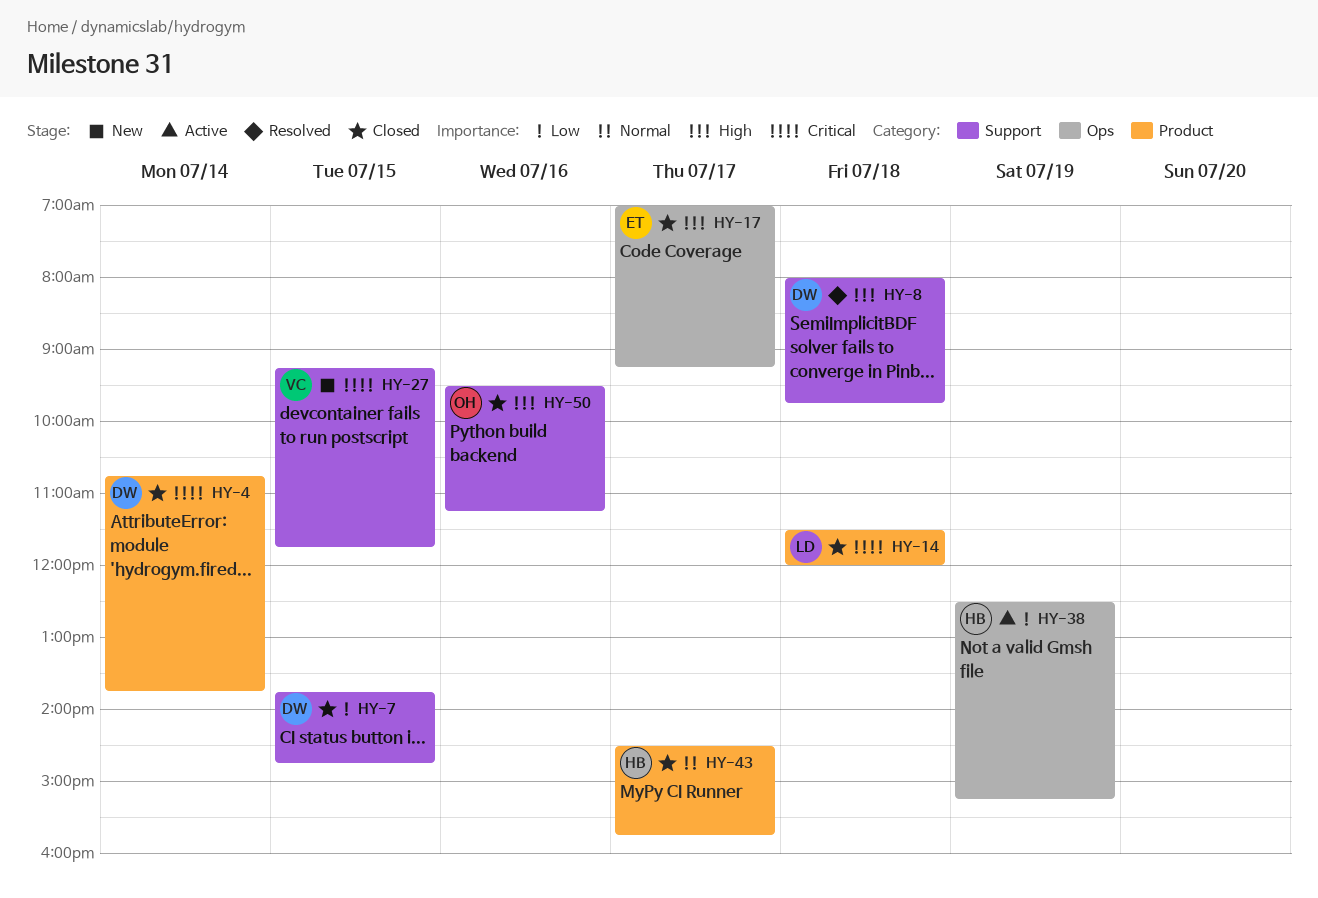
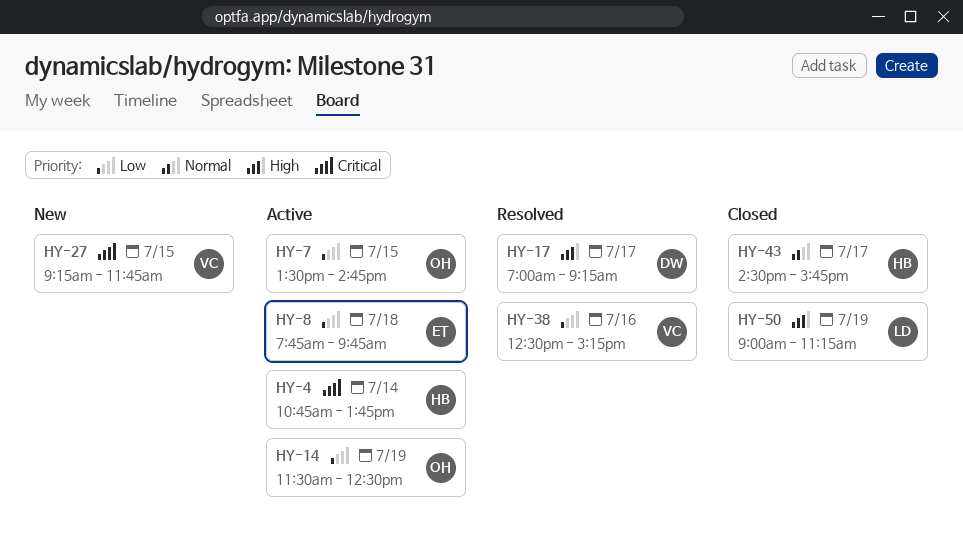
HY-4, status: Closed -> Active
HY-4, owner: DW -> HB
HY-7, status: Closed -> Active
HY-7, owner: DW -> OH
HY-7, begins: 13:45 -> 13:30
HY-8, status: Resolved -> Active
HY-8, owner: DW -> ET
HY-8, priority: High -> Low
HY-8, begins: 08:00 -> 07:45
HY-14, status: Closed -> Active
HY-14, owner: LD -> OH
HY-14, priority: Critical -> Low
HY-14, day: Jul 18 -> Jul 19
HY-14, ends: 12:00 -> 12:30
HY-17, status: Closed -> Resolved
HY-17, owner: ET -> DW
HY-38, status: Active -> Resolved
HY-38, owner: HB -> VC
HY-38, day: Jul 19 -> Jul 16
HY-50, owner: OH -> LD
HY-50, day: Jul 16 -> Jul 19
HY-50, begins: 09:30 -> 09:00

